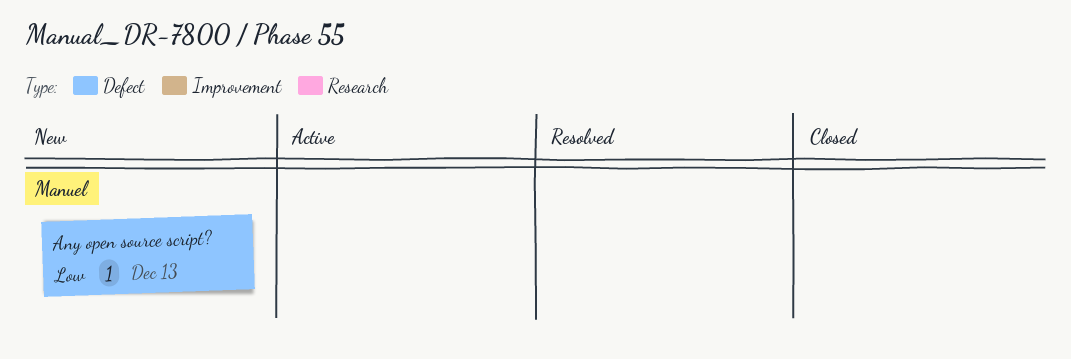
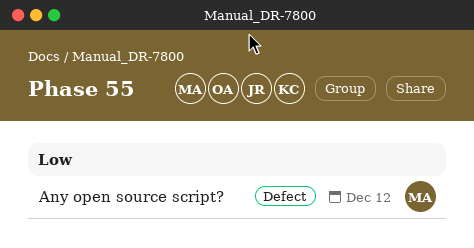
Any open source script?, due: Dec 13 -> Dec 12

